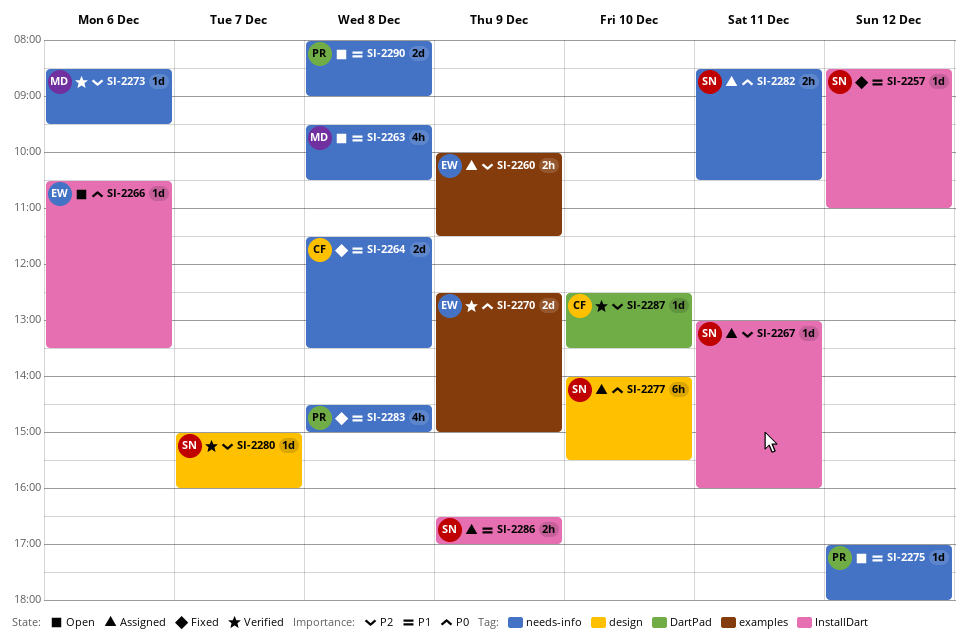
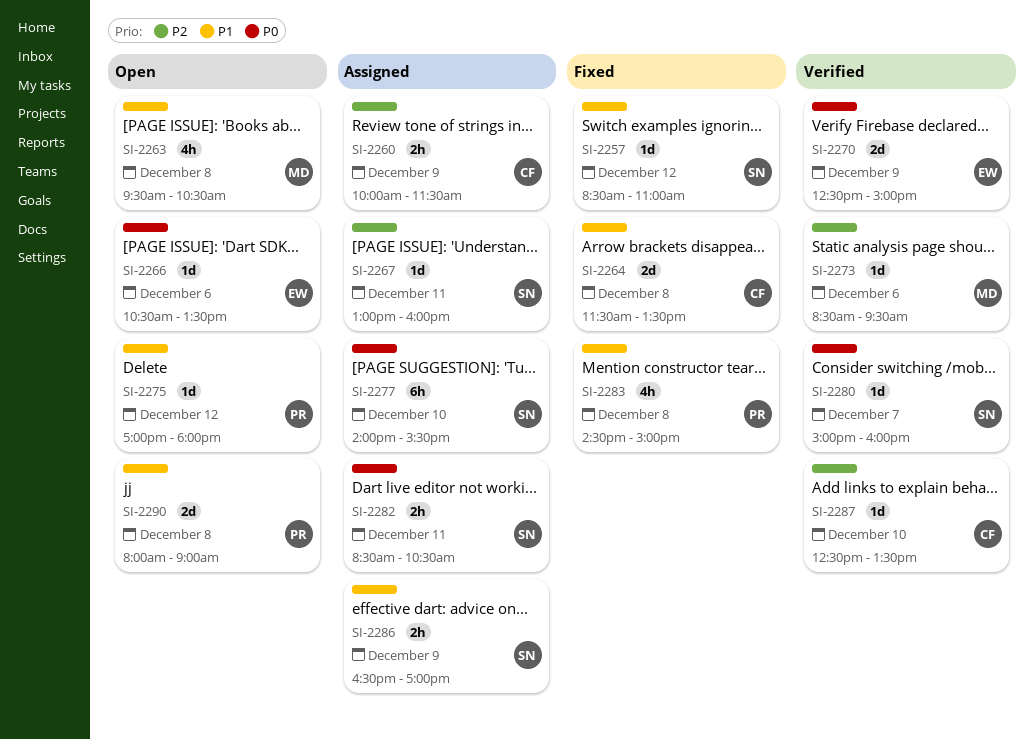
SI-2260, owner: EW -> CF
SI-2280, priority: P2 -> P0

